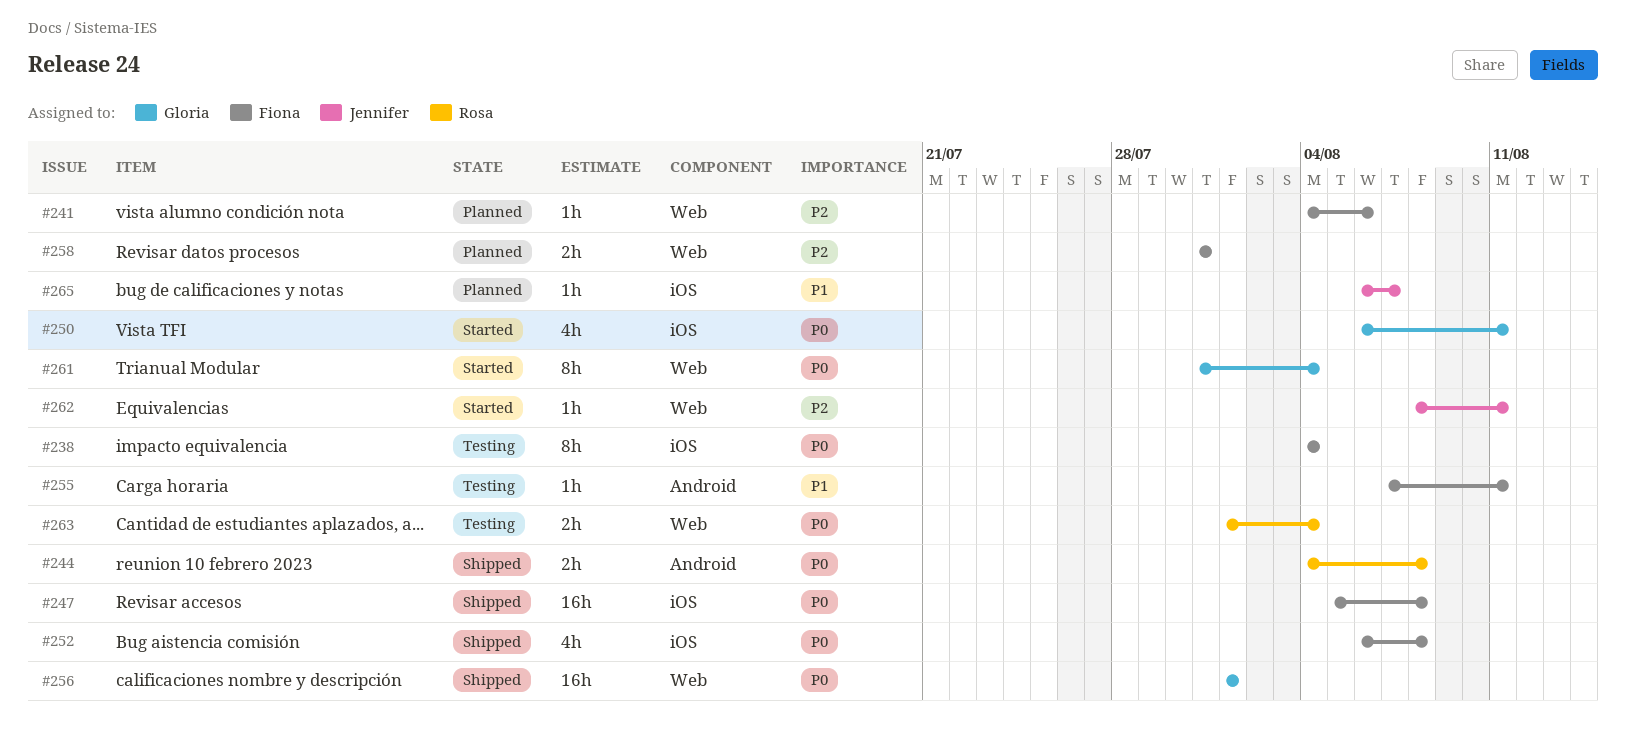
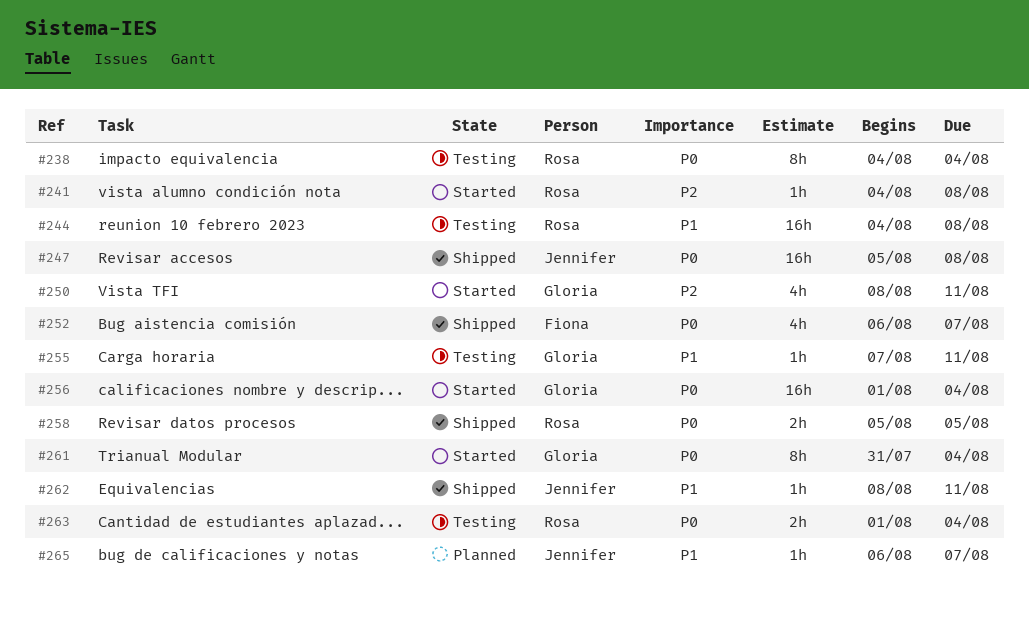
#238, owner: Fiona -> Rosa
#241, status: Planned -> Started
#241, owner: Fiona -> Rosa
#241, due: Aug 6 -> Aug 8
#244, status: Shipped -> Testing
#244, priority: P0 -> P1
#244, estimate: 2h -> 16h
#247, owner: Fiona -> Jennifer
#250, priority: P0 -> P2
#250, start: Aug 6 -> Aug 8
#252, due: Aug 8 -> Aug 7
#255, owner: Fiona -> Gloria
#256, status: Shipped -> Started
#256, due: Aug 1 -> Aug 4
#258, status: Planned -> Shipped
#258, owner: Fiona -> Rosa
#258, priority: P2 -> P0
#258, start: Jul 31 -> Aug 5
#258, due: Jul 31 -> Aug 5
#262, status: Started -> Shipped
#262, priority: P2 -> P1

